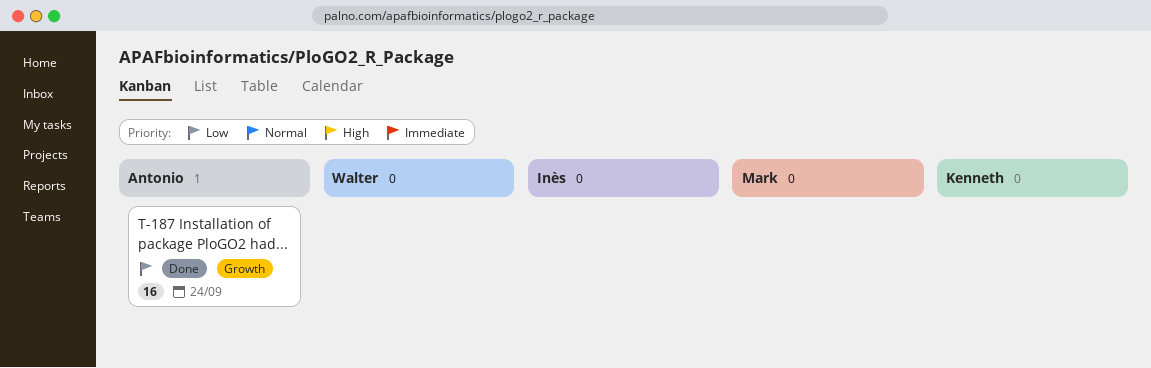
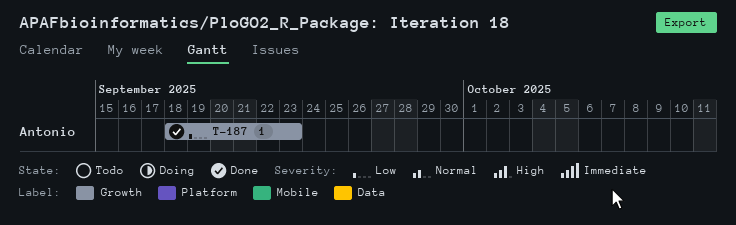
T-187, estimate: 16 -> 1
T-187, due: Sep 24 -> Sep 23

